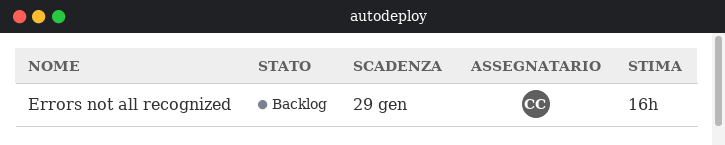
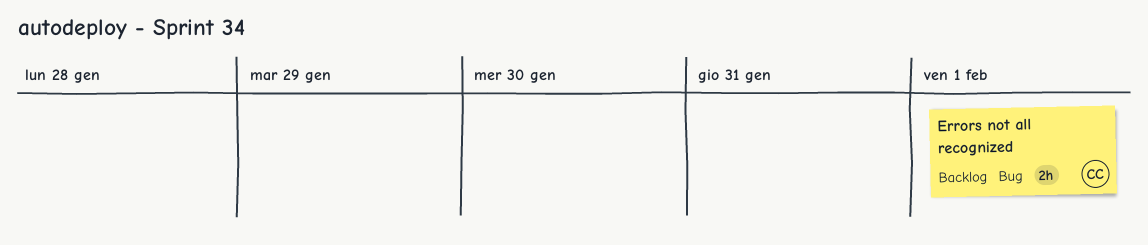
Errors not all recognized, estimate: 16h -> 2h
Errors not all recognized, due: Jan 29 -> Feb 1

